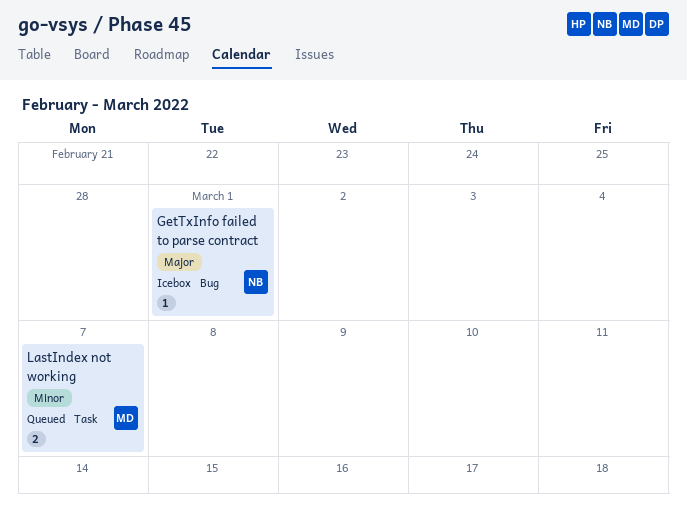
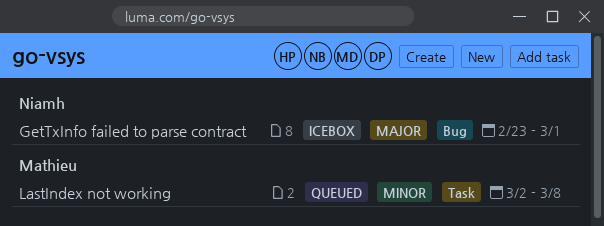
LastIndex not working, due: Mar 7 -> Mar 8

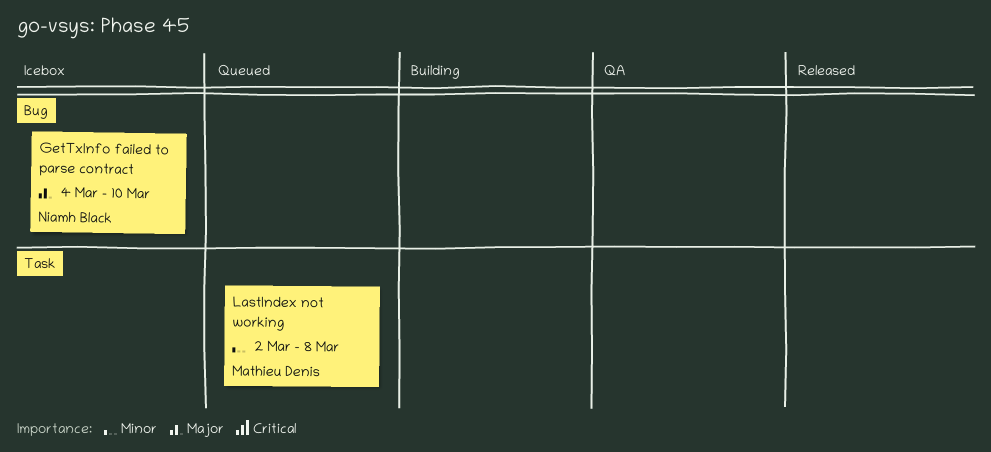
GetTxInfo failed to parse contract, start: Feb 23 -> Mar 4
GetTxInfo failed to parse contract, due: Mar 1 -> Mar 10

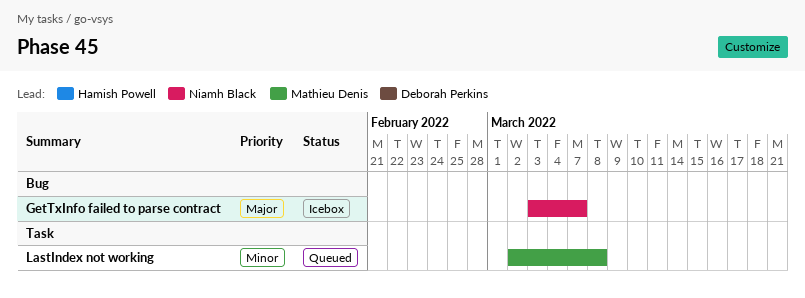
GetTxInfo failed to parse contract, start: Mar 4 -> Mar 3
GetTxInfo failed to parse contract, due: Mar 10 -> Mar 7

